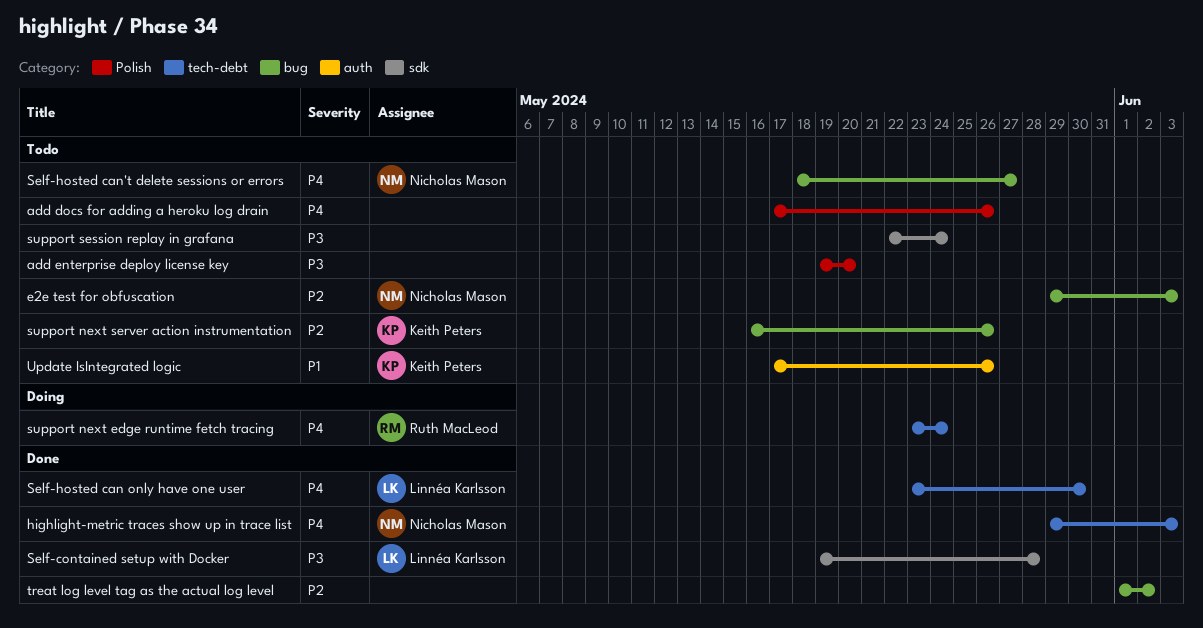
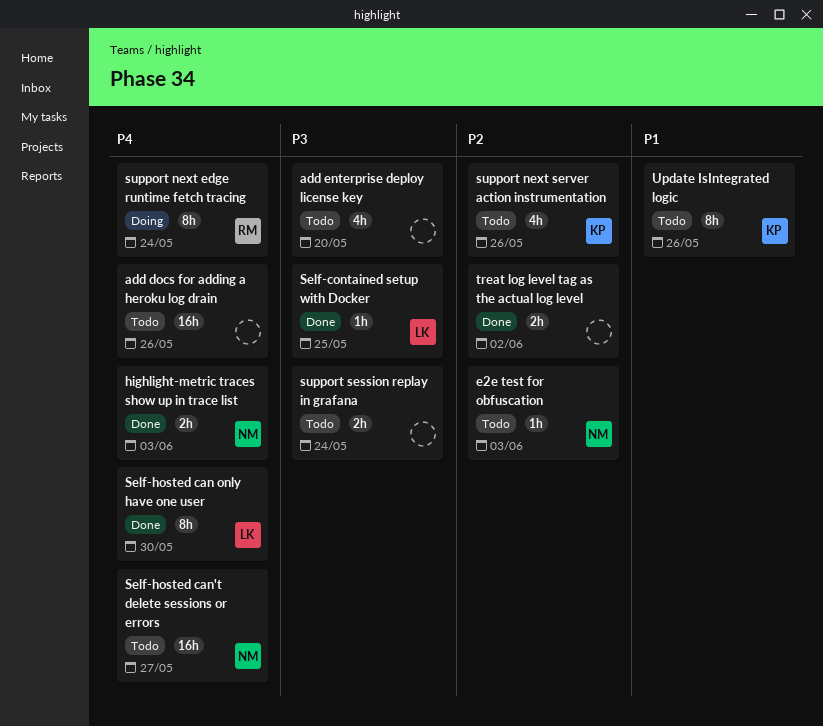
Self-contained setup with Docker, due: May 28 -> May 25

